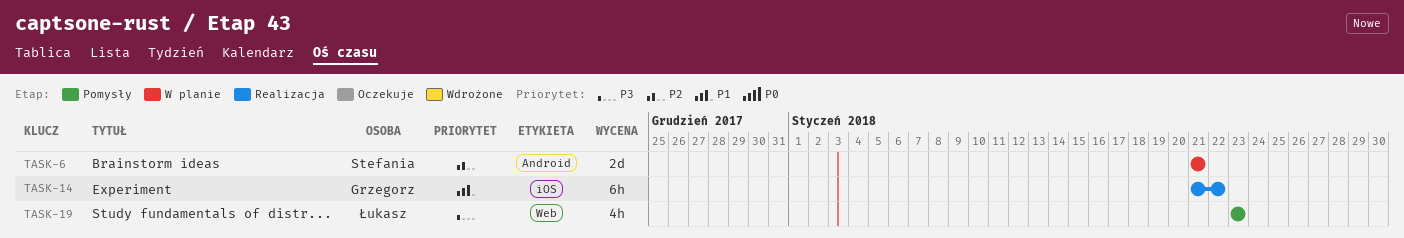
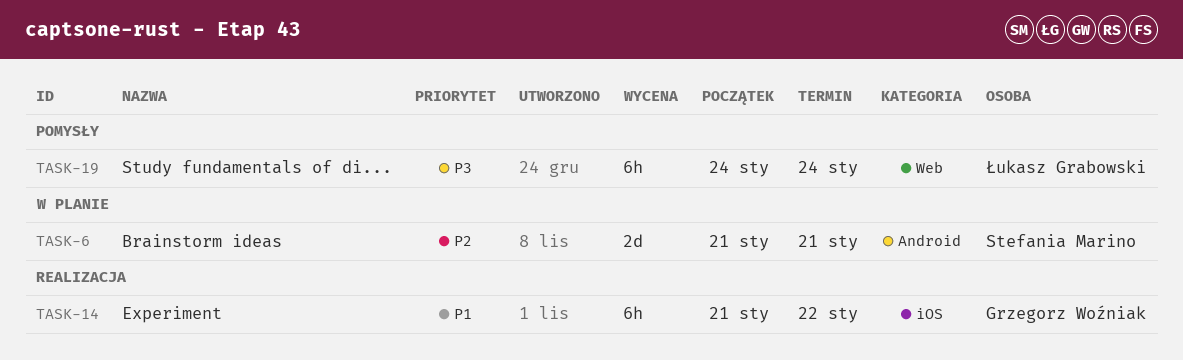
TASK-19, estimate: 4h -> 6h
TASK-19, start: Jan 23 -> Jan 24
TASK-19, due: Jan 23 -> Jan 24

